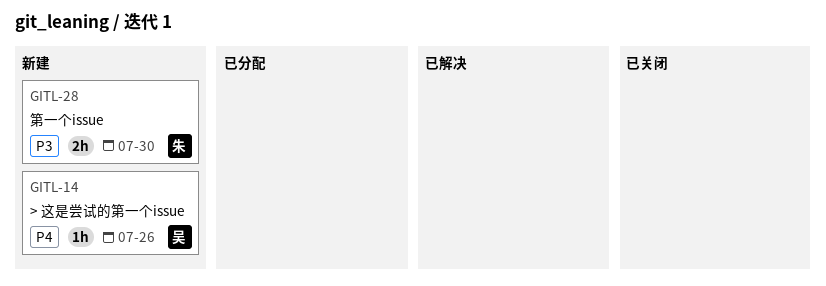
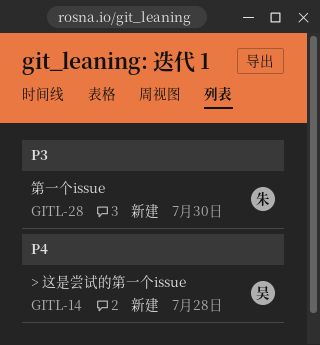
GITL-14, due: Jul 26 -> Jul 28

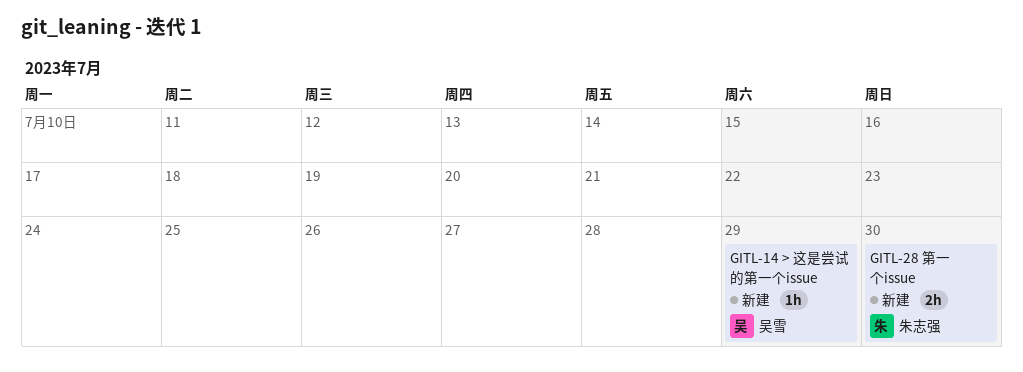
GITL-14, due: Jul 28 -> Jul 29

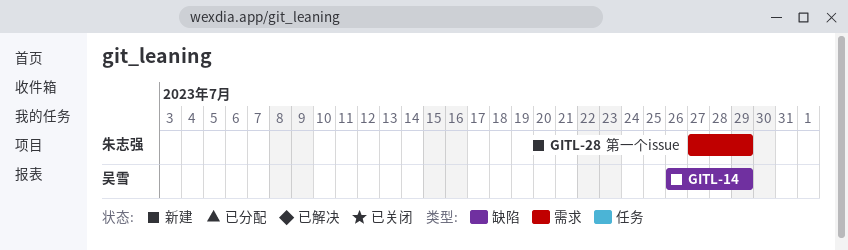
GITL-28, due: Jul 30 -> Jul 29

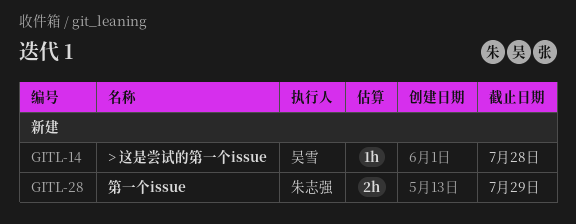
GITL-14, due: Jul 29 -> Jul 28

